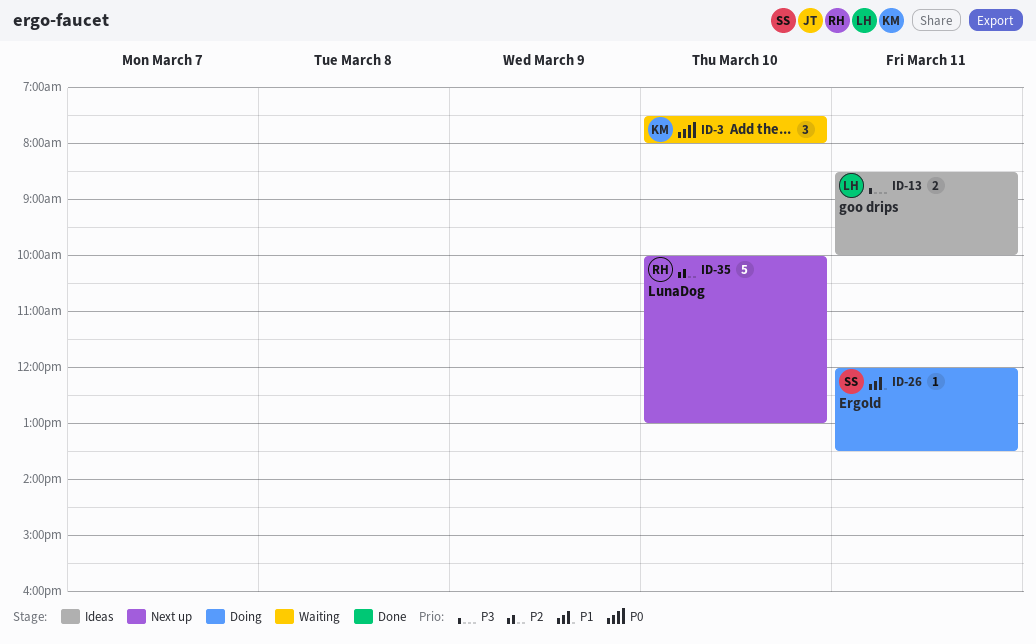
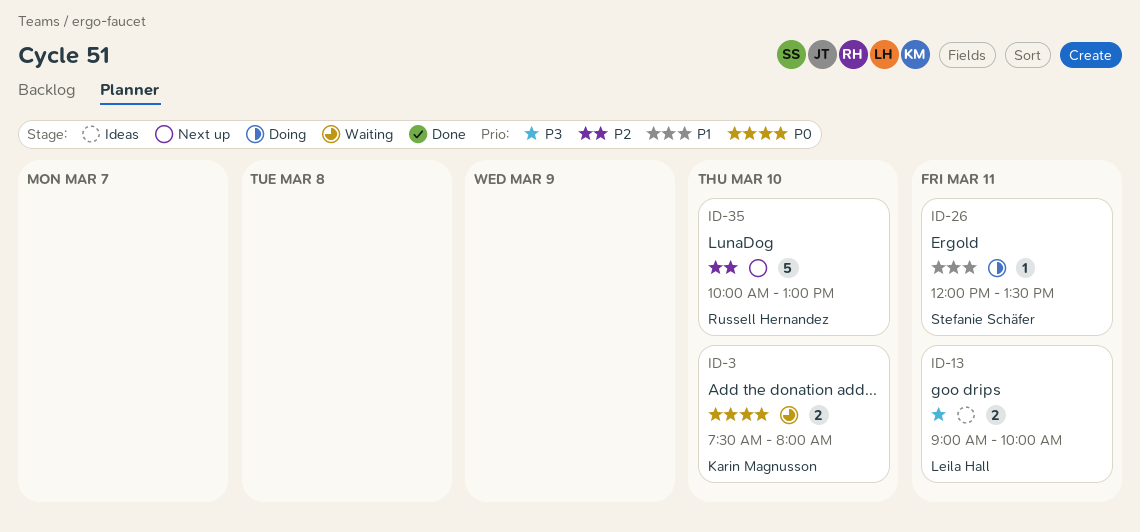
ID-3, estimate: 3 -> 2
ID-13, begins: 08:30 -> 09:00

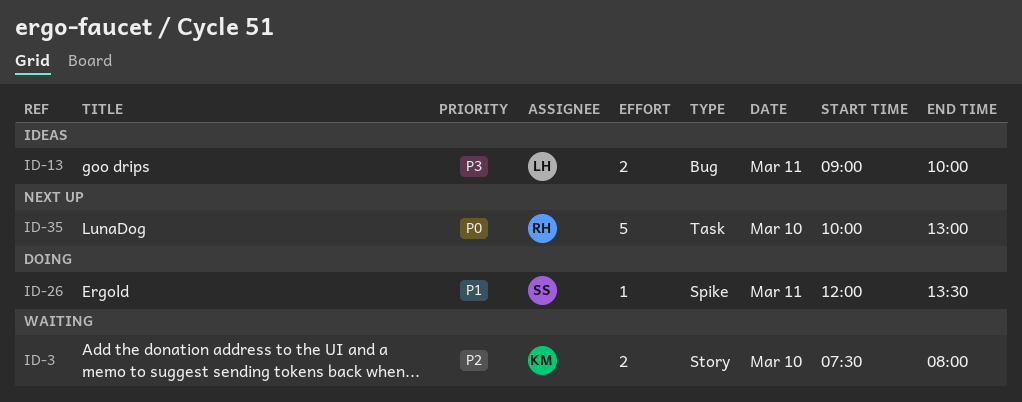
ID-3, priority: P0 -> P2
ID-35, priority: P2 -> P0

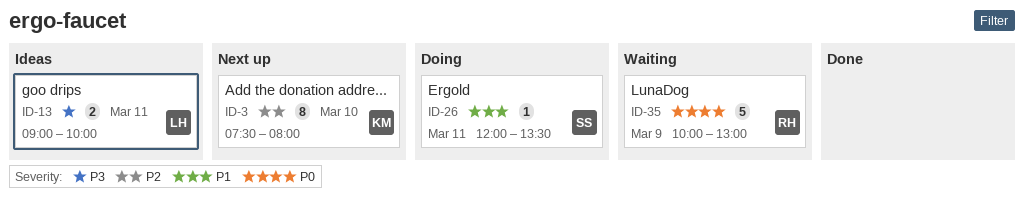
ID-3, status: Waiting -> Next up
ID-3, estimate: 2 -> 8
ID-35, status: Next up -> Waiting
ID-35, day: Mar 10 -> Mar 9

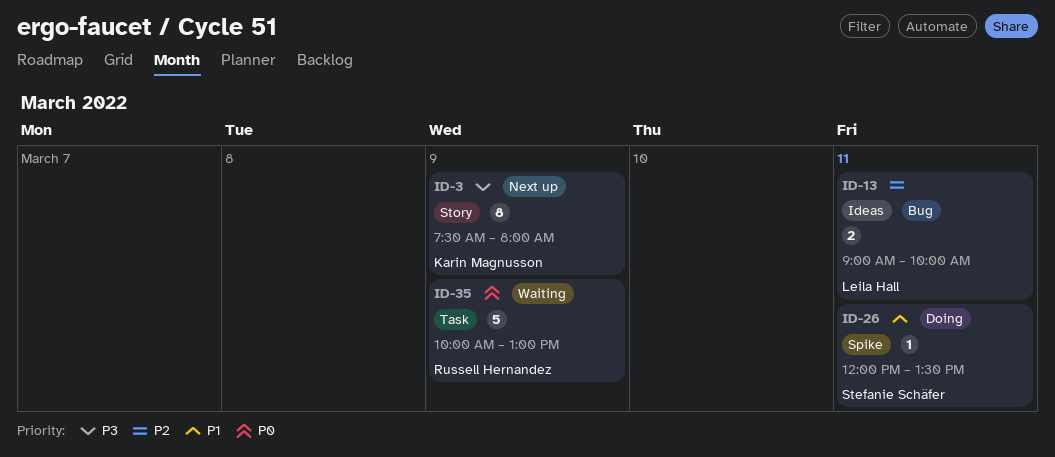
ID-3, priority: P2 -> P3
ID-3, day: Mar 10 -> Mar 9
ID-13, priority: P3 -> P2

